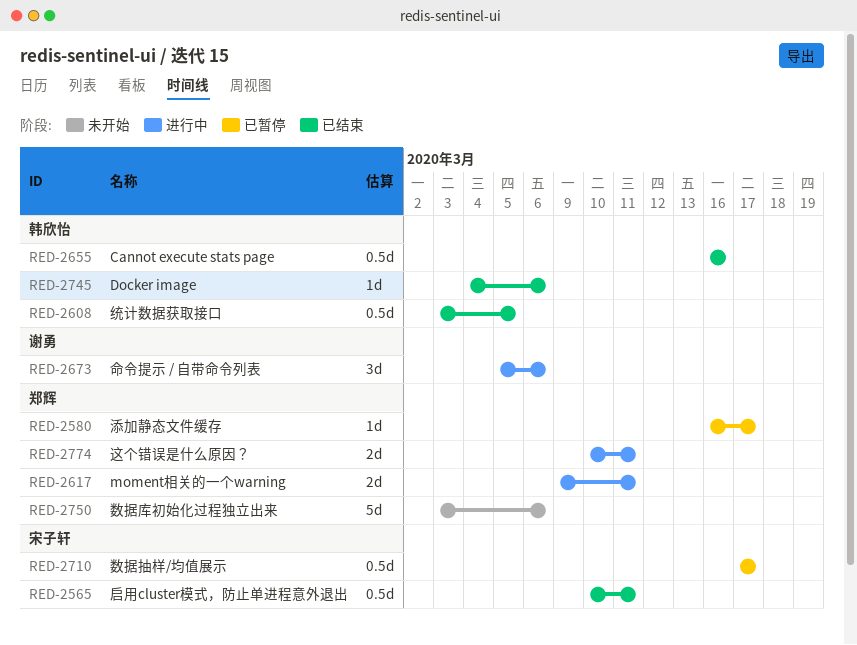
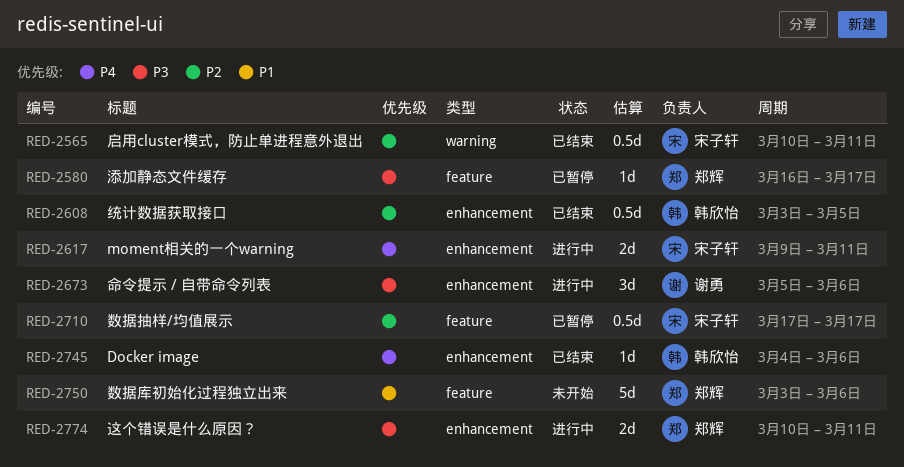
RED-2617, owner: 郑辉 -> 宋子轩
RED-2655: present -> none

